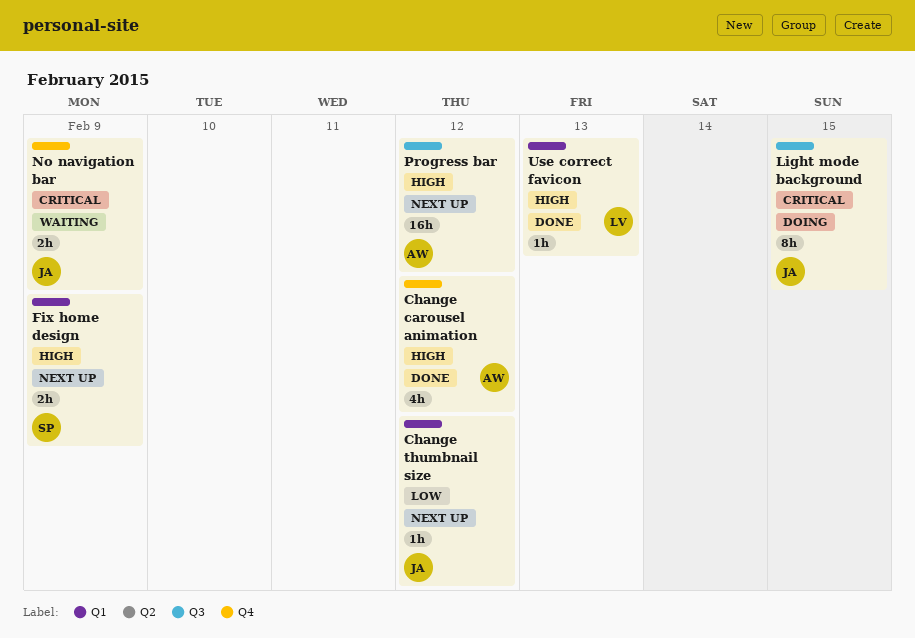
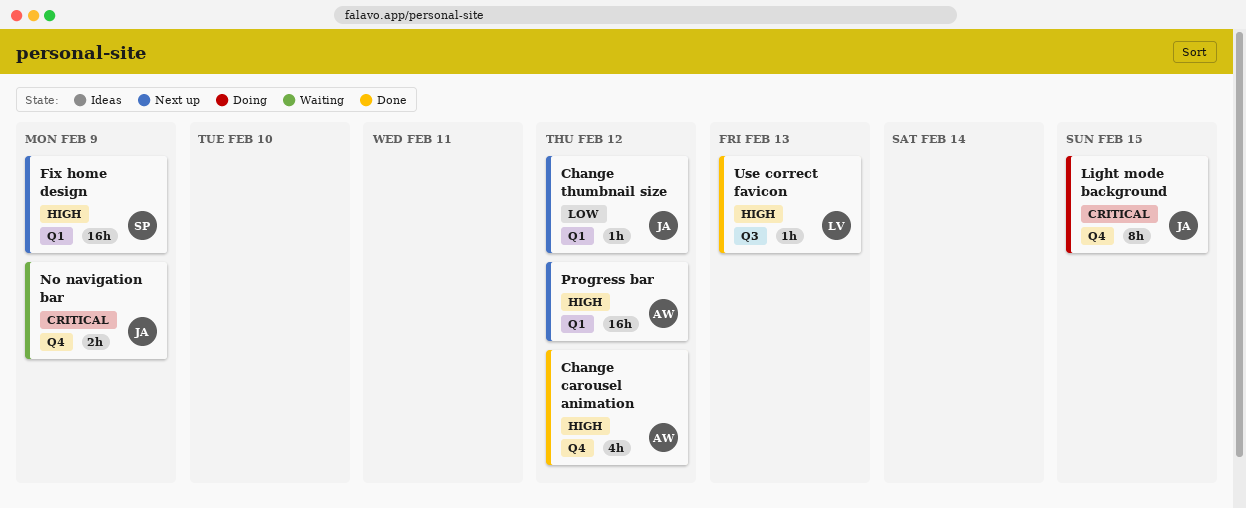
Fix home design, estimate: 2h -> 16h
Light mode background, label: Q3 -> Q4
Progress bar, label: Q3 -> Q1
Use correct favicon, label: Q1 -> Q3

